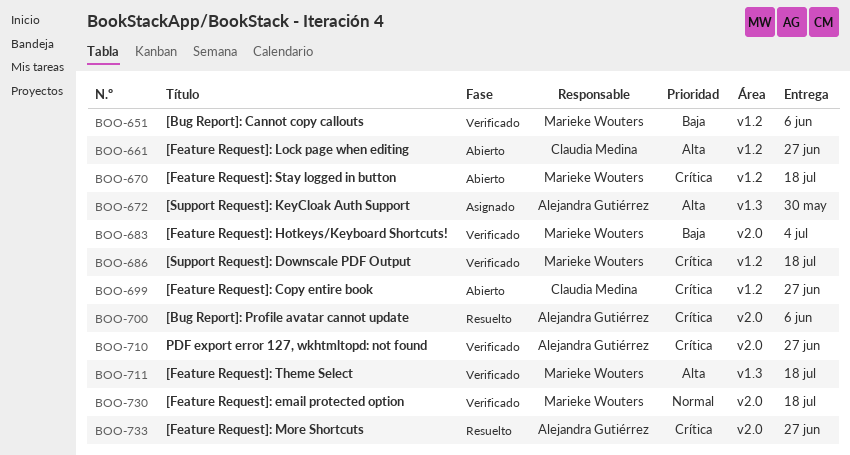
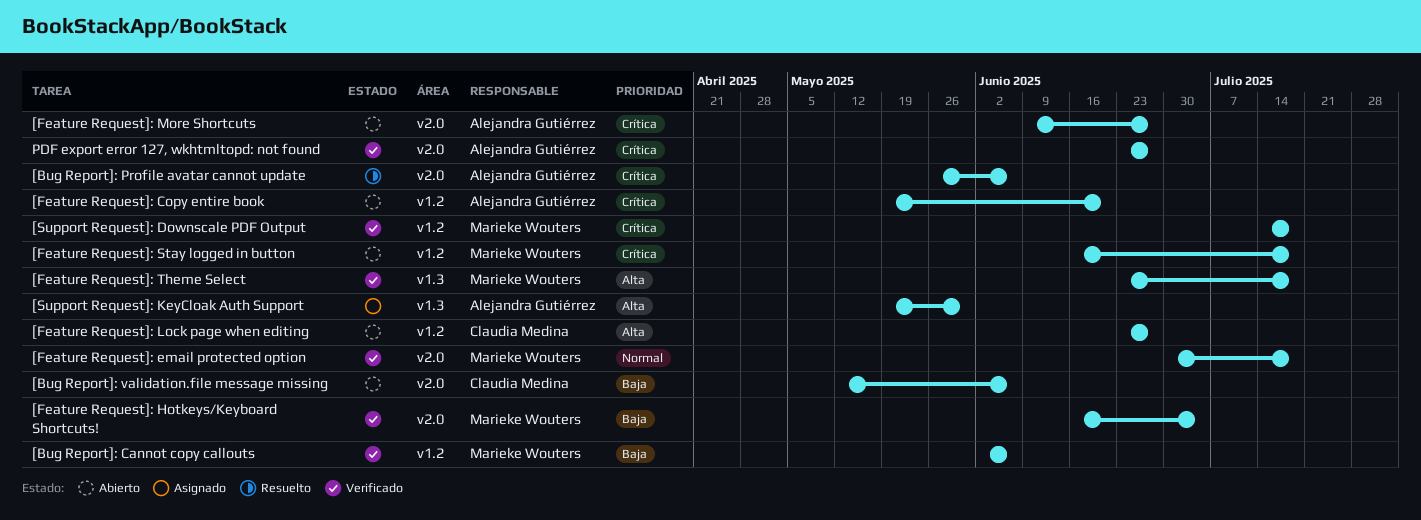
[Bug Report]: validation.file message missing: none -> present
[Feature Request]: Copy entire book, owner: Claudia Medina -> Alejandra Gutiérrez
[Feature Request]: Copy entire book, due: Jun 27 -> Jun 20
[Feature Request]: More Shortcuts, status: Resuelto -> Abierto

